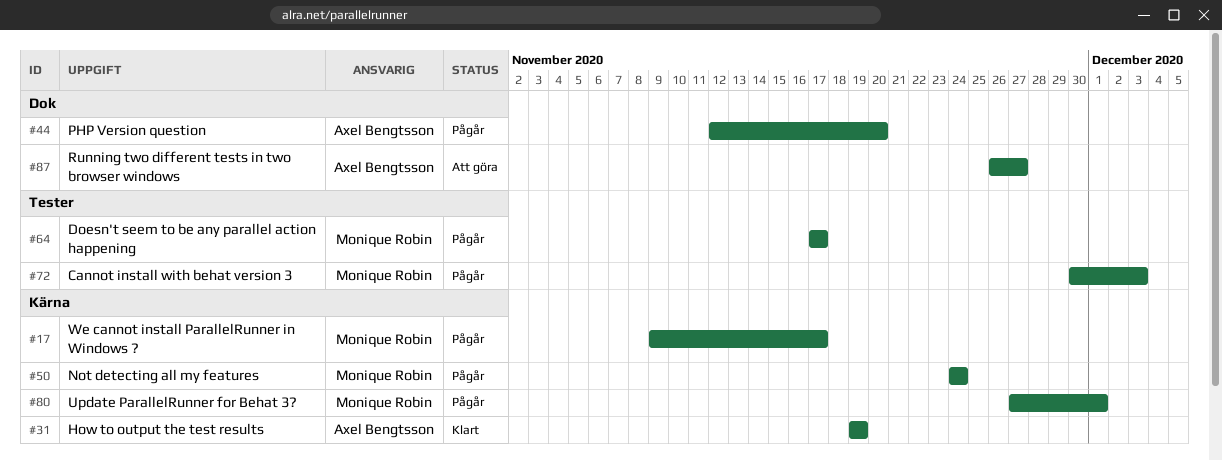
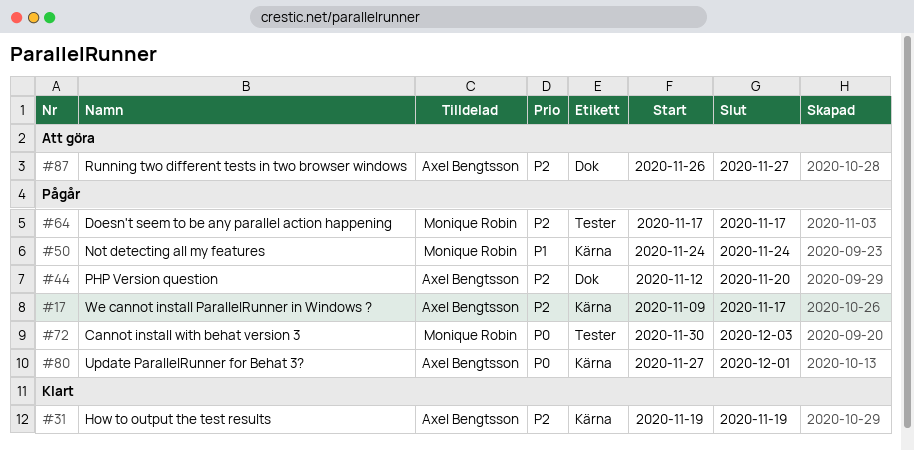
#17, owner: Monique Robin -> Axel Bengtsson
#80, owner: Monique Robin -> Axel Bengtsson

